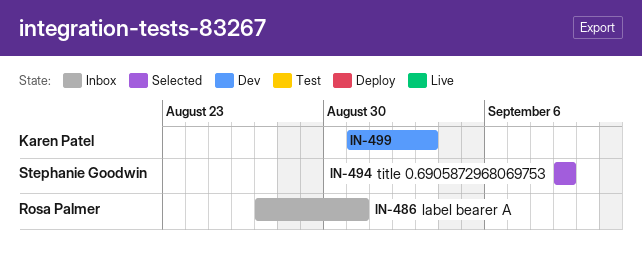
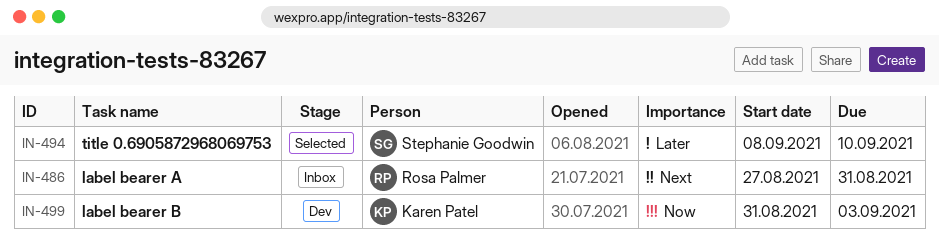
IN-494, start: Sep 9 -> Sep 8
IN-494, due: Sep 9 -> Sep 10

